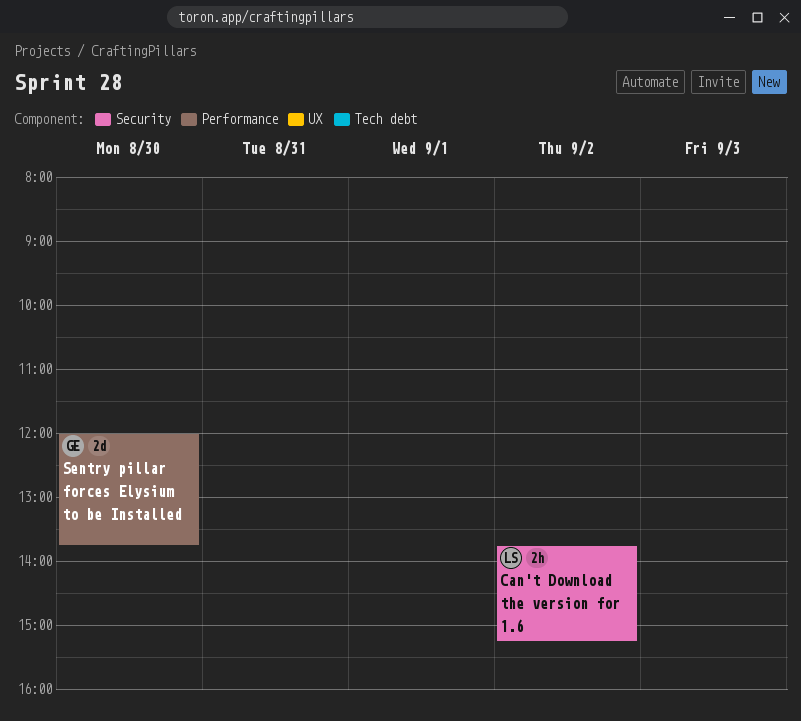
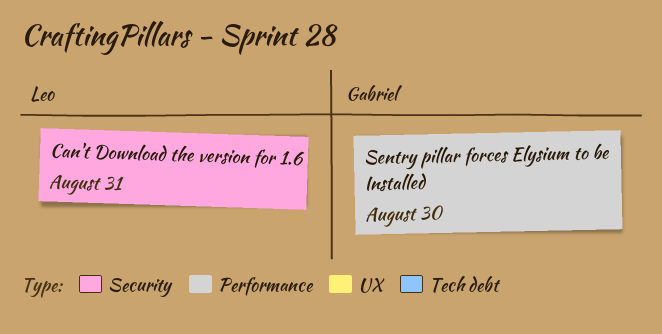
Can't Download the version for 1.6, day: Sep 2 -> Aug 31

